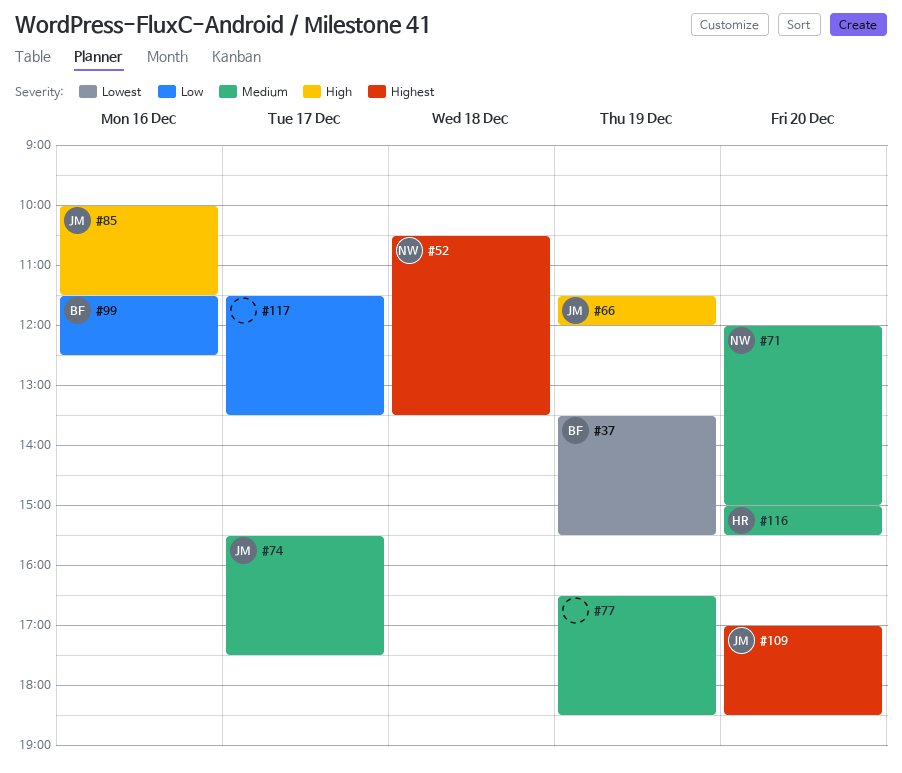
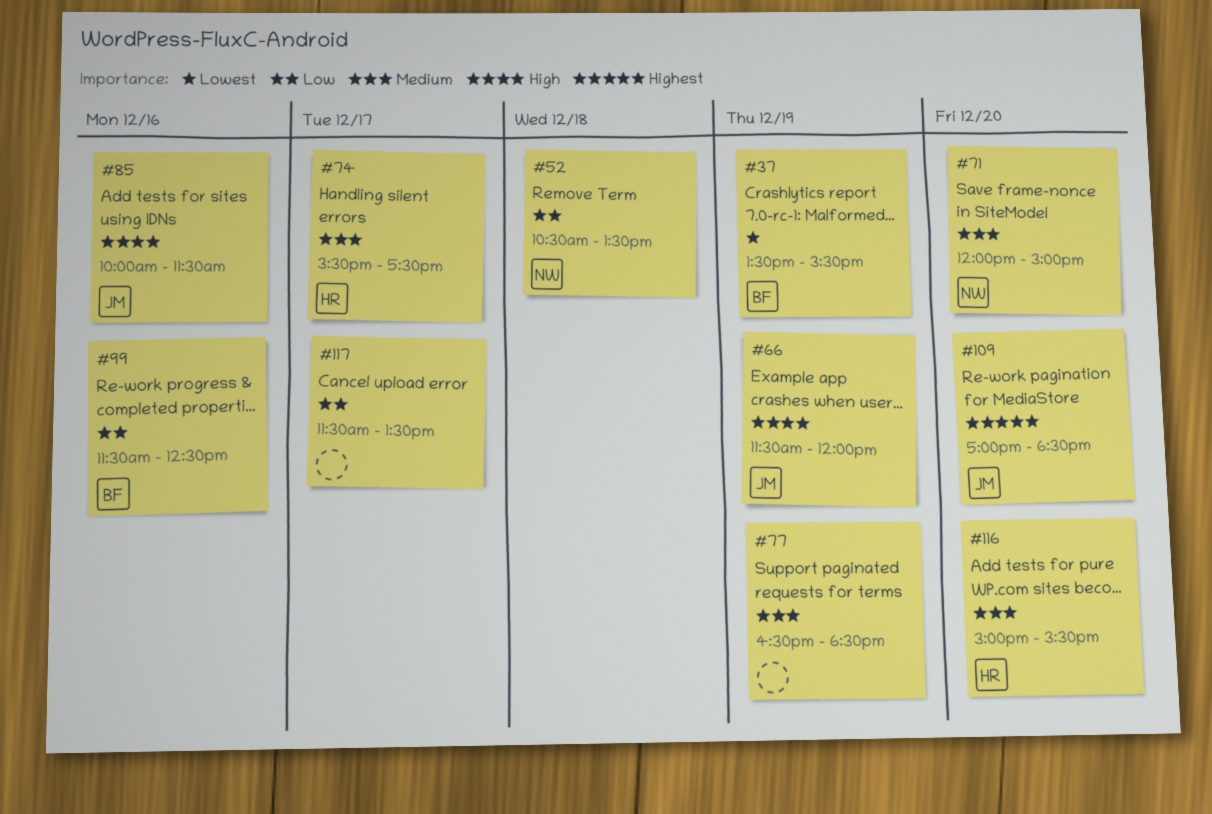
#52, priority: Highest -> Low
#74, owner: JM -> HR

